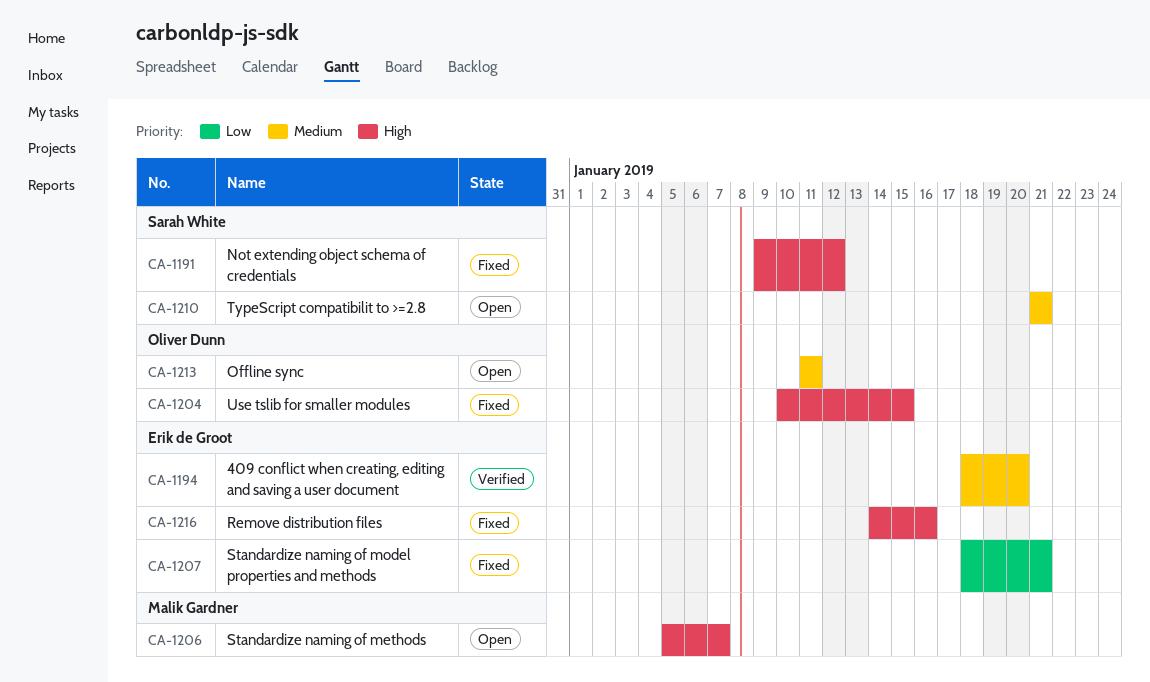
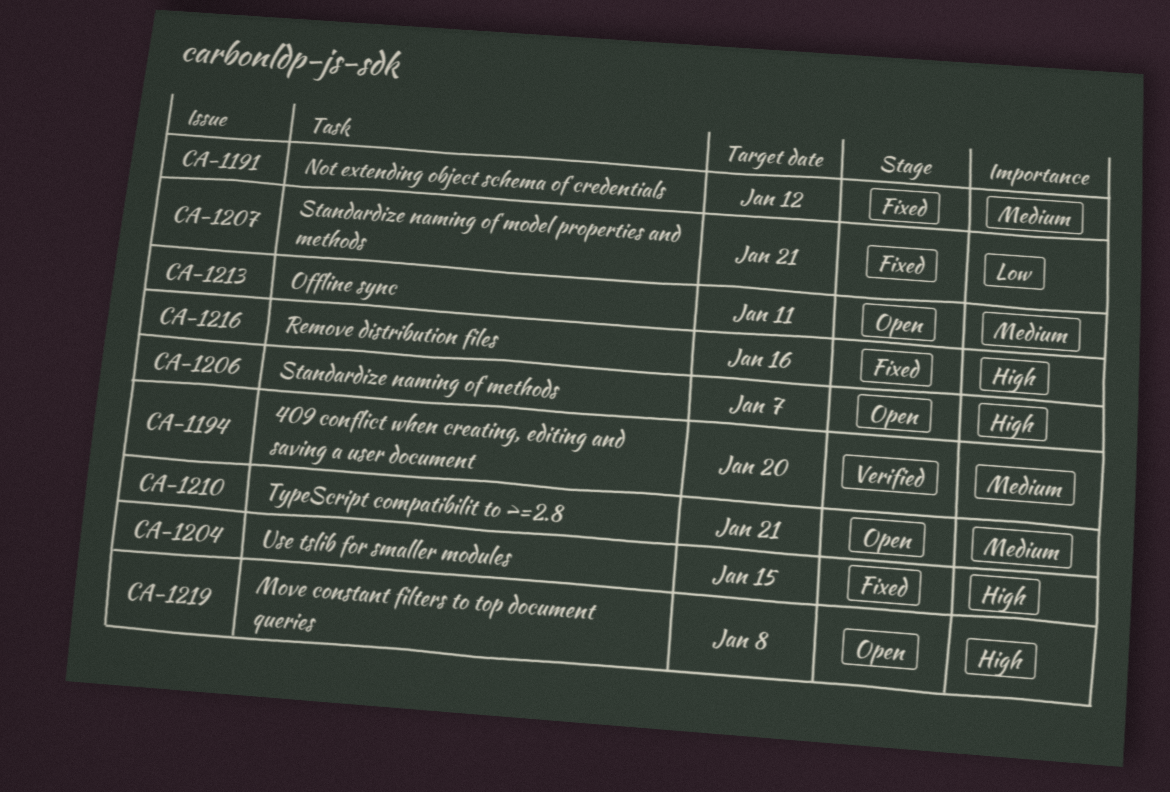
CA-1191, priority: High -> Medium
CA-1219: none -> present

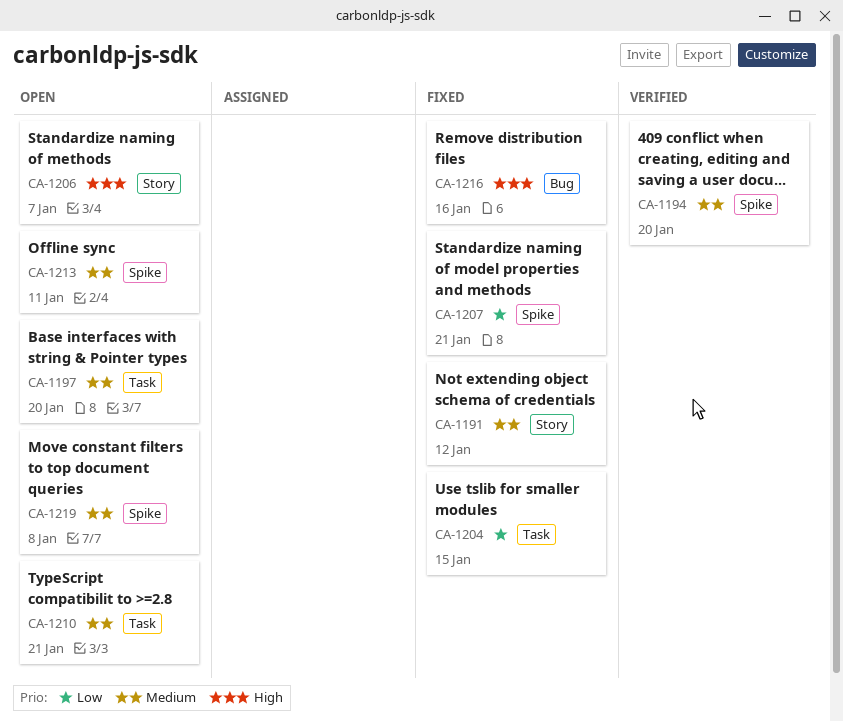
CA-1197: none -> present
CA-1204, priority: High -> Low
CA-1219, priority: High -> Medium

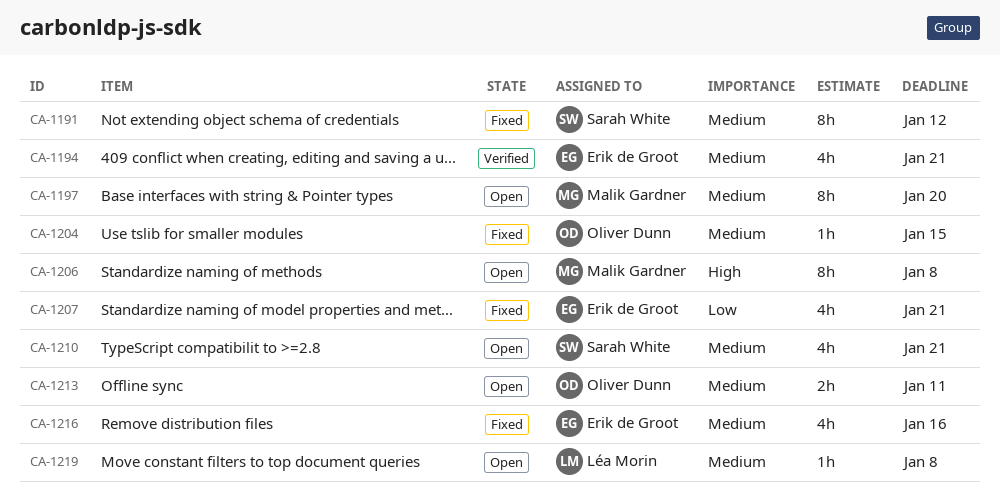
CA-1194, due: Jan 20 -> Jan 21
CA-1204, priority: Low -> Medium
CA-1206, due: Jan 7 -> Jan 8
CA-1216, priority: High -> Medium

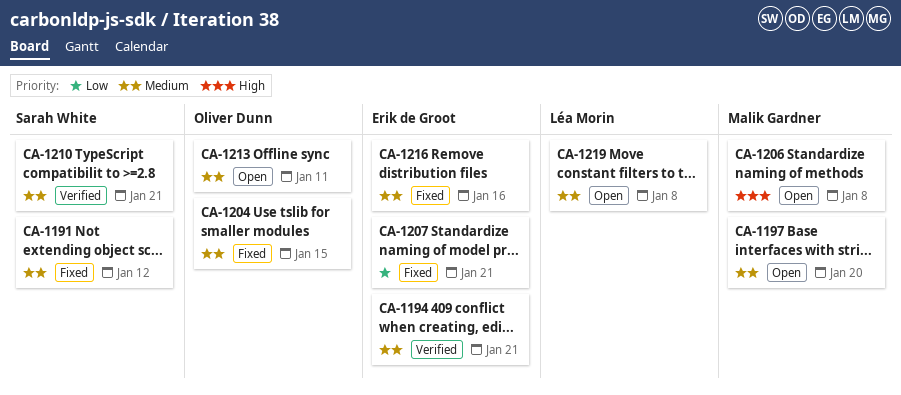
CA-1210, status: Open -> Verified

